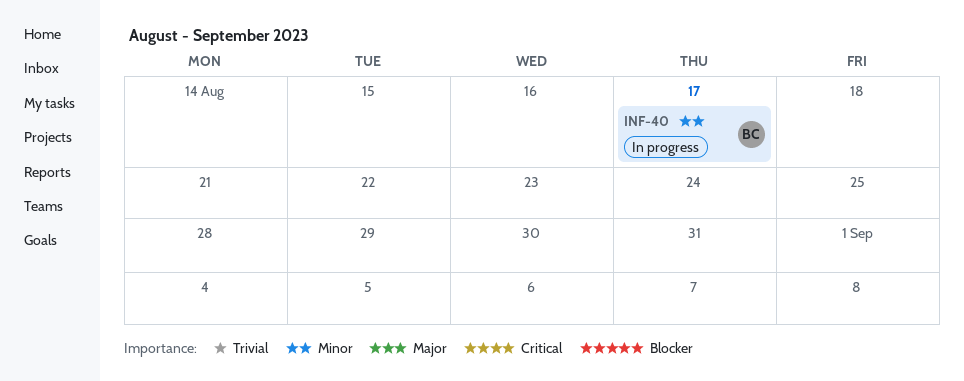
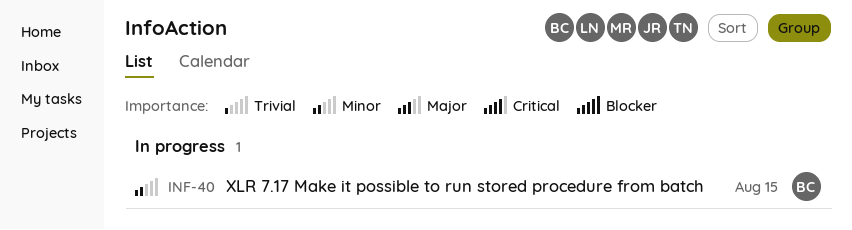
INF-40, due: Aug 17 -> Aug 15

